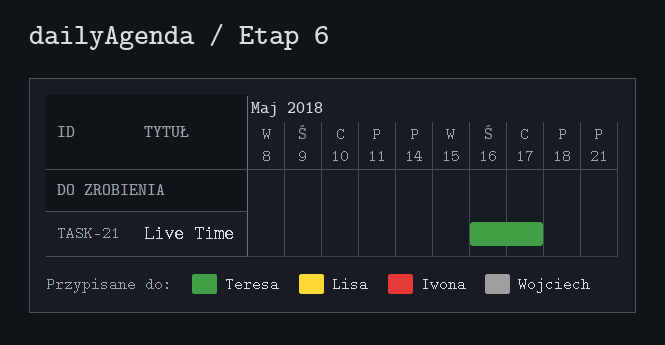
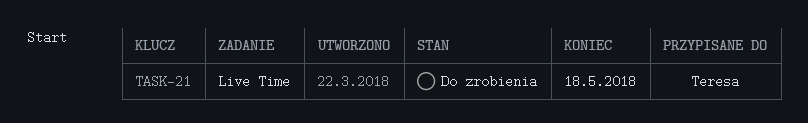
TASK-21, due: May 17 -> May 18

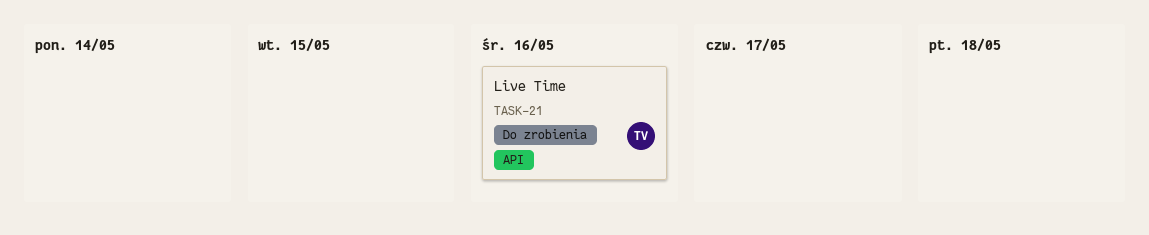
TASK-21, due: May 18 -> May 16

